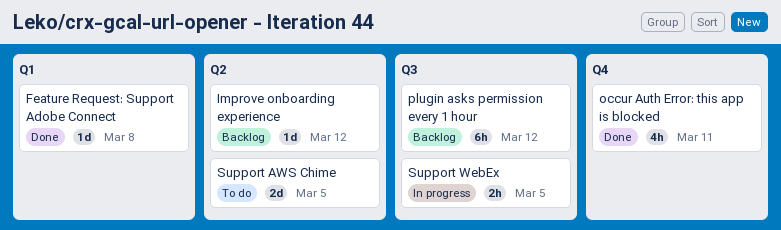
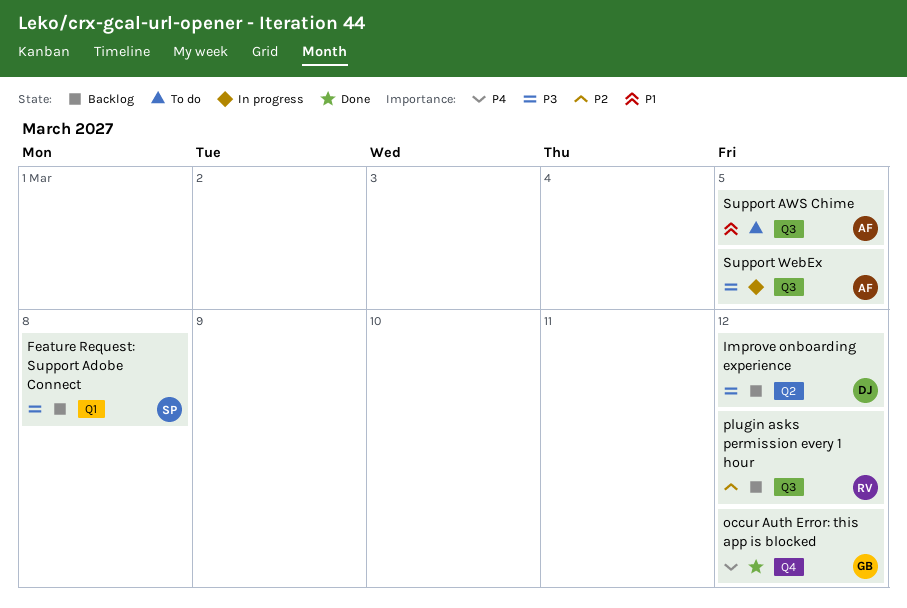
Feature Request: Support Adobe Connect, status: Done -> Backlog
occur Auth Error: this app is blocked, due: Mar 11 -> Mar 12
Support AWS Chime, label: Q2 -> Q3

